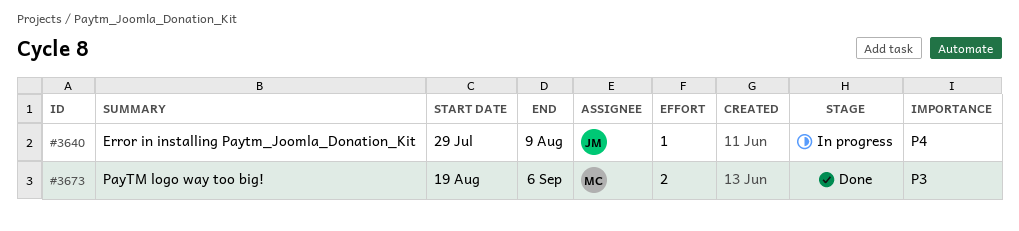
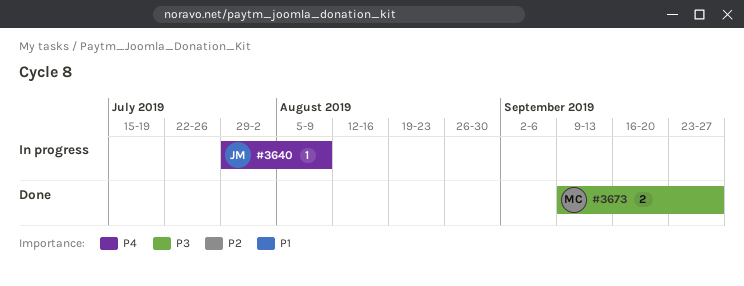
#3673, start: Aug 19 -> Sep 9
#3673, due: Sep 6 -> Sep 27

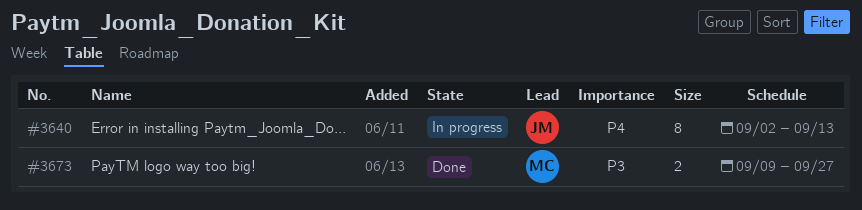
#3640, estimate: 1 -> 8
#3640, start: Jul 29 -> Sep 2
#3640, due: Aug 9 -> Sep 13

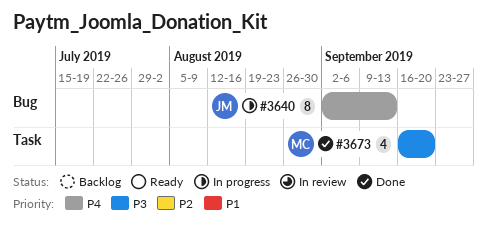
#3673, estimate: 2 -> 4
#3673, start: Sep 9 -> Sep 16
#3673, due: Sep 27 -> Sep 20

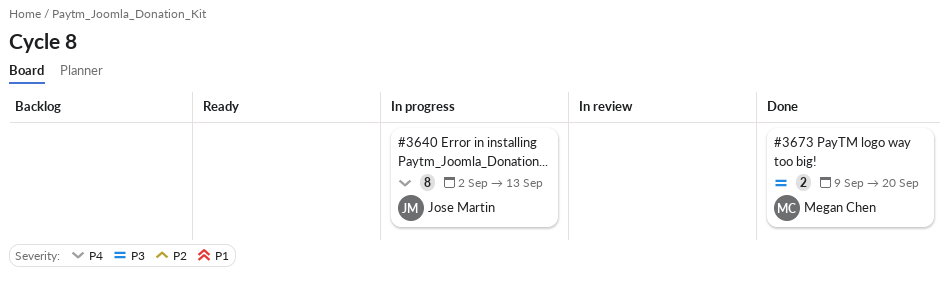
#3673, estimate: 4 -> 2
#3673, start: Sep 16 -> Sep 9

